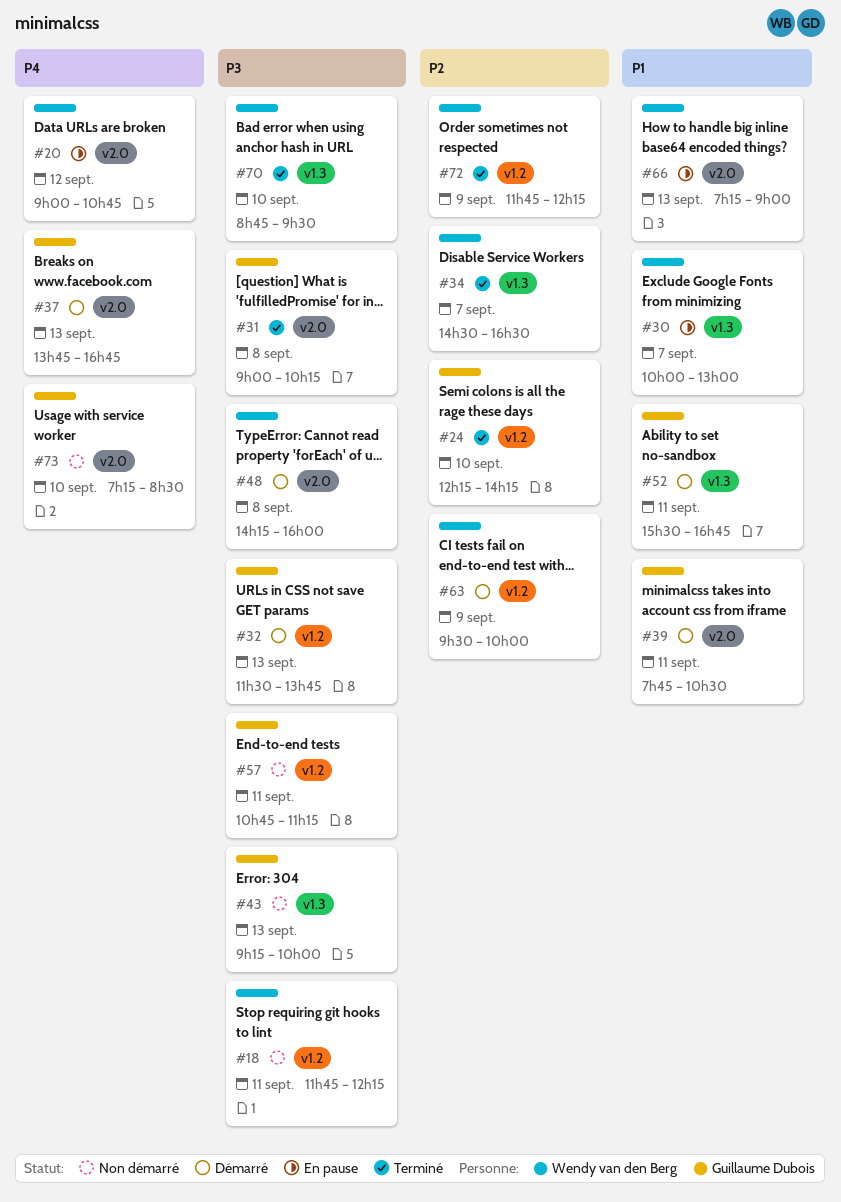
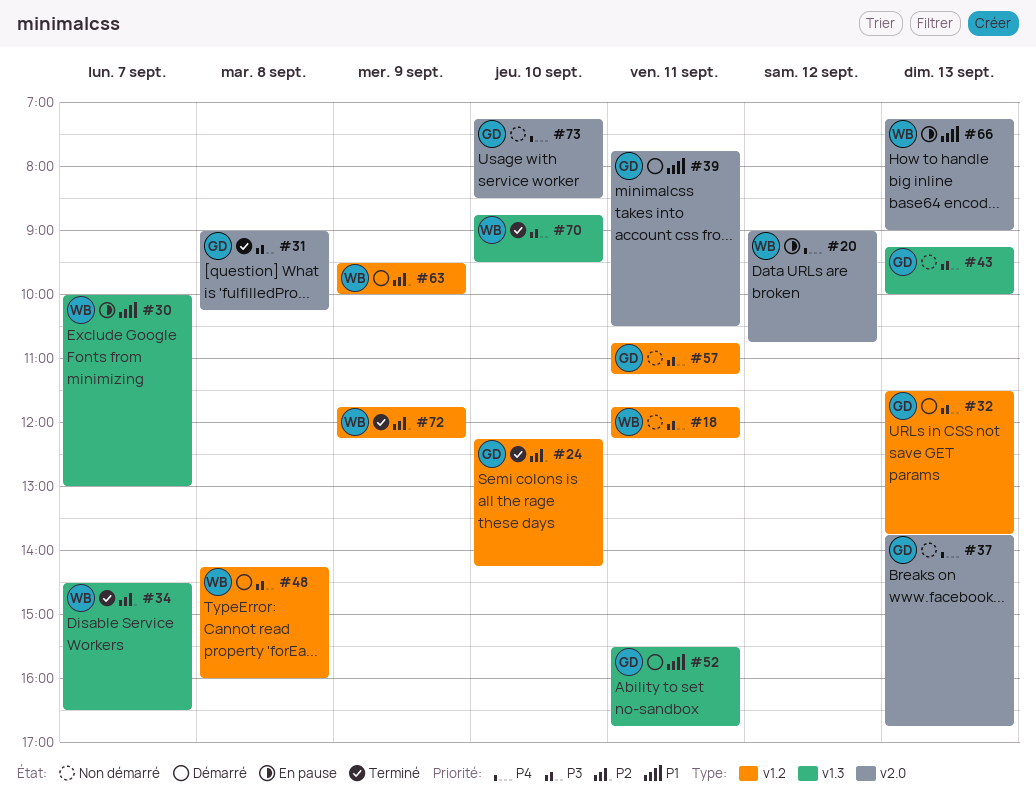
#37, status: Démarré -> Non démarré
#48, label: v2.0 -> v1.2

